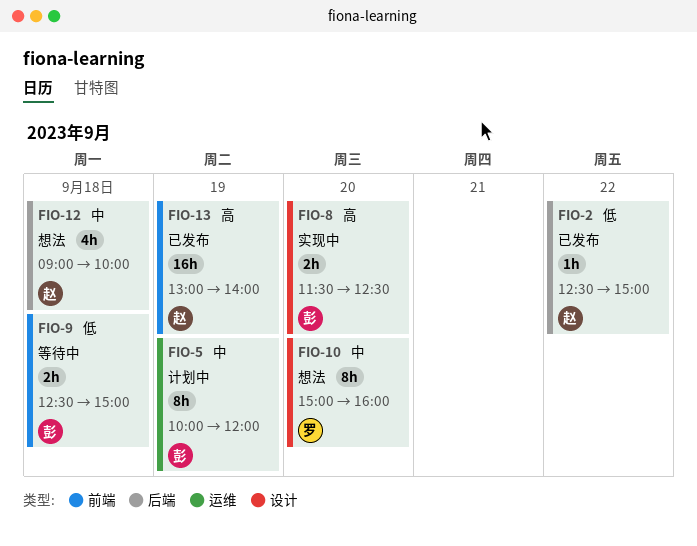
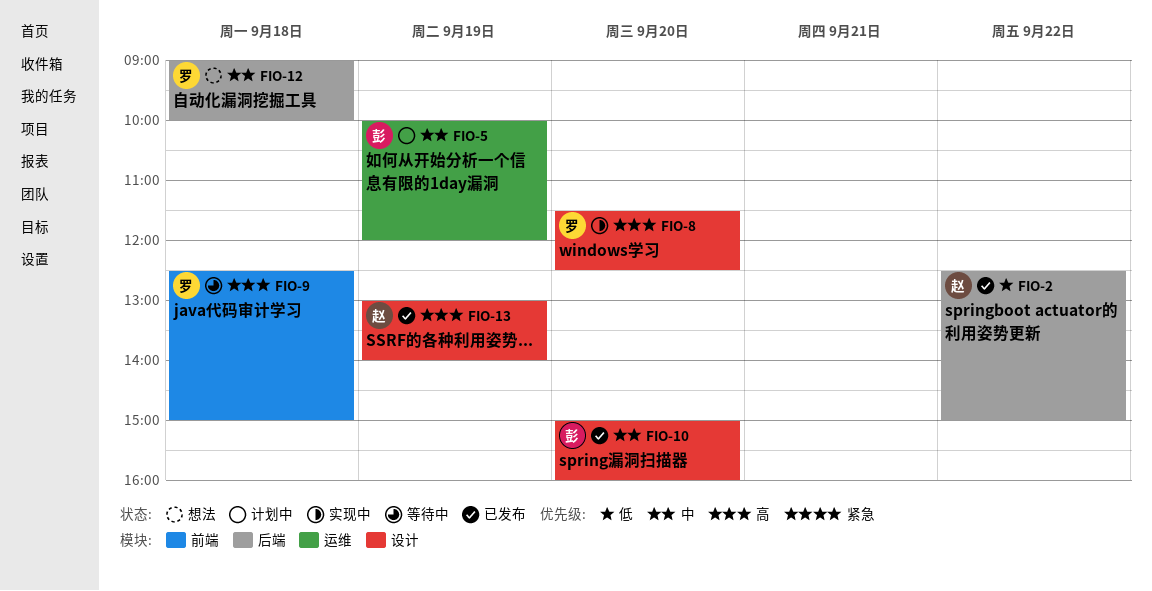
FIO-8, owner: 彭 -> 罗
FIO-9, owner: 彭 -> 罗
FIO-9, priority: 低 -> 高
FIO-10, status: 想法 -> 已发布
FIO-10, owner: 罗 -> 彭
FIO-12, owner: 赵 -> 罗
FIO-13, label: 前端 -> 设计

